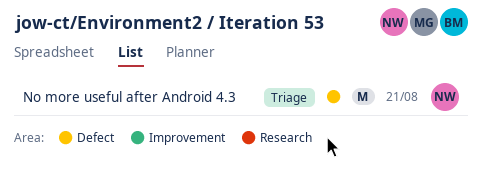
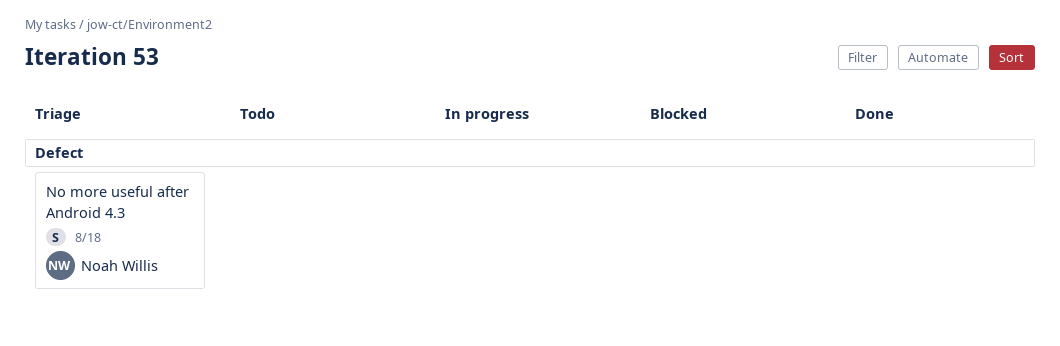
No more useful after Android 4.3, estimate: M -> S
No more useful after Android 4.3, due: Aug 21 -> Aug 18

